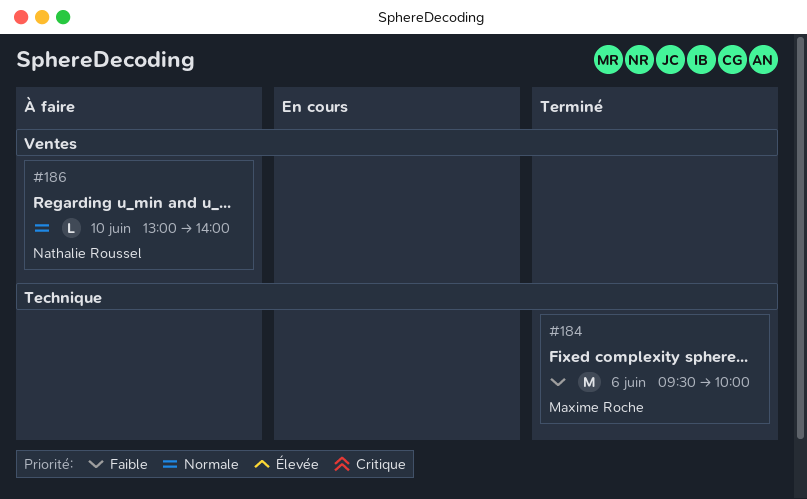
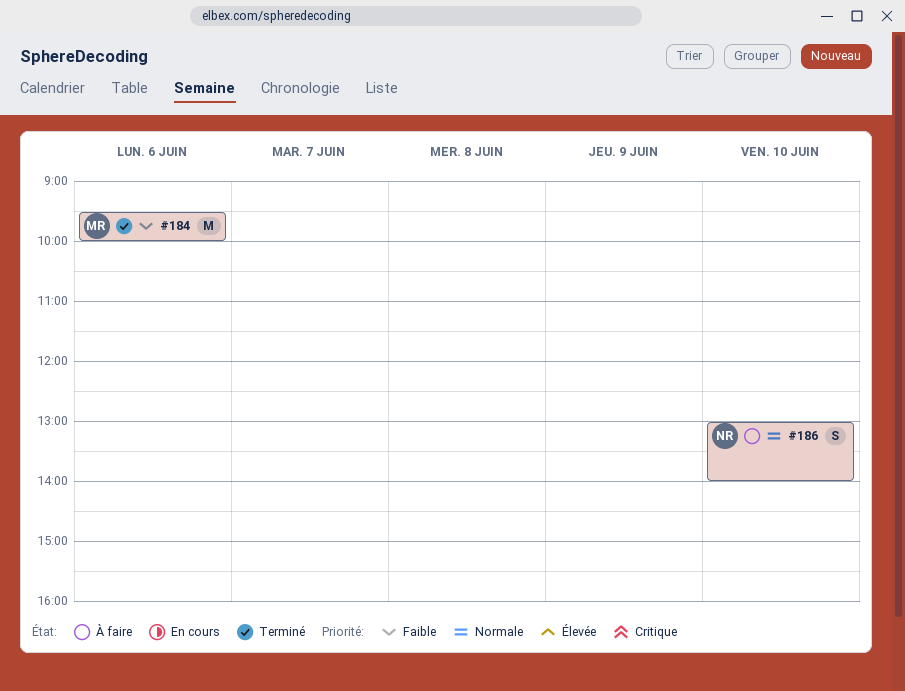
#186, estimate: L -> S

